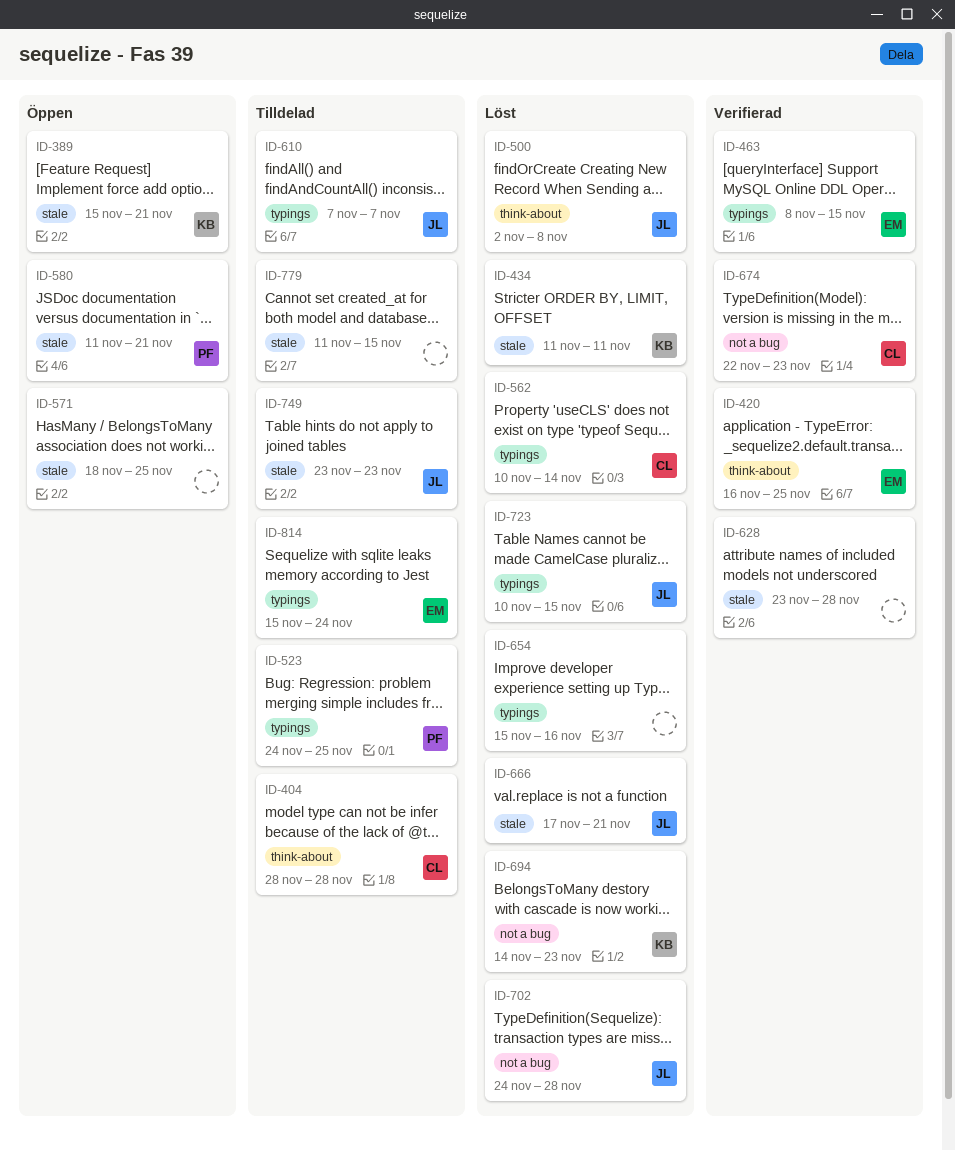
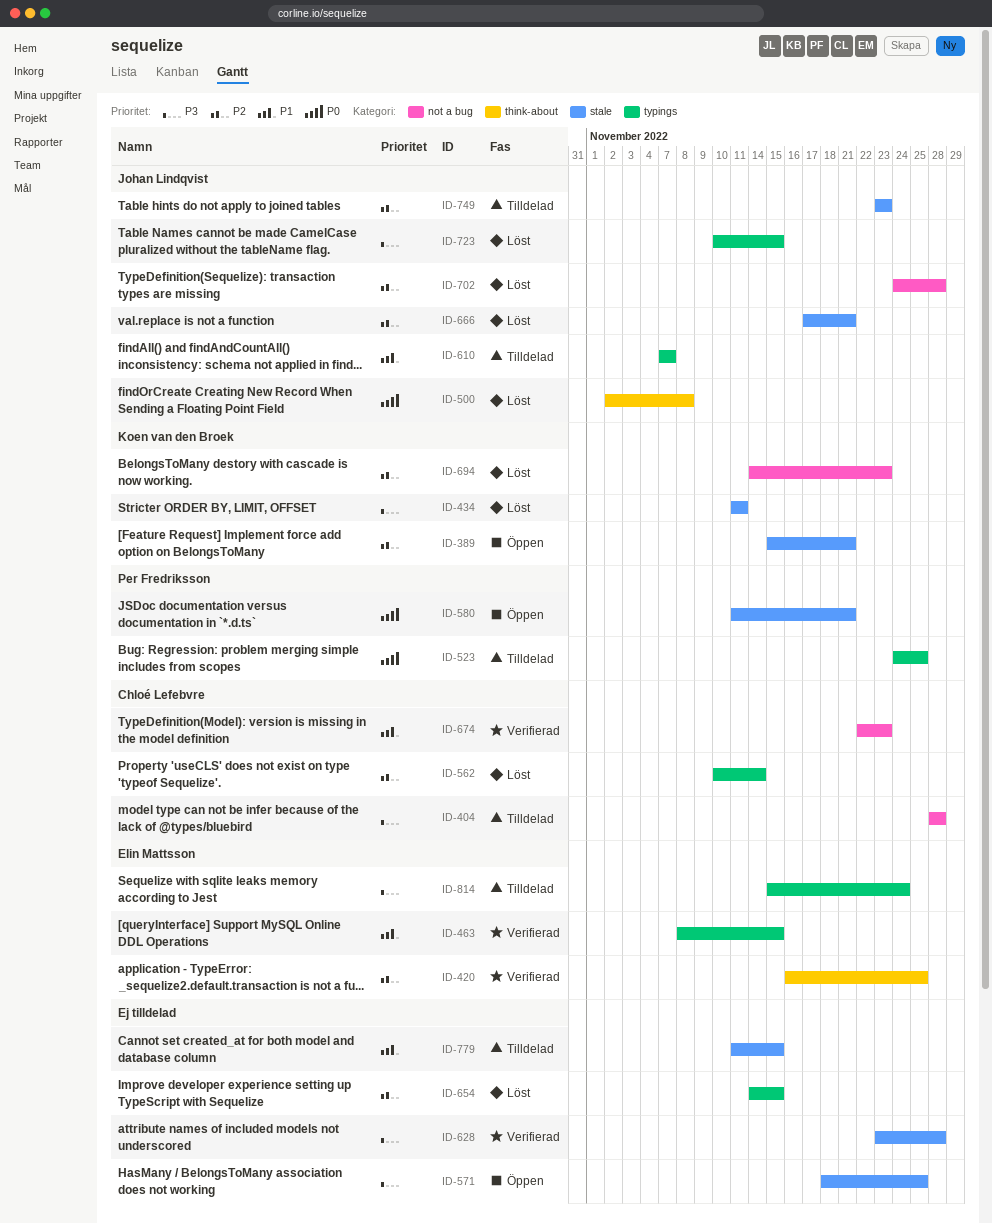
ID-404, label: think-about -> not a bug
ID-654, start: Nov 15 -> Nov 14
ID-654, due: Nov 16 -> Nov 15

